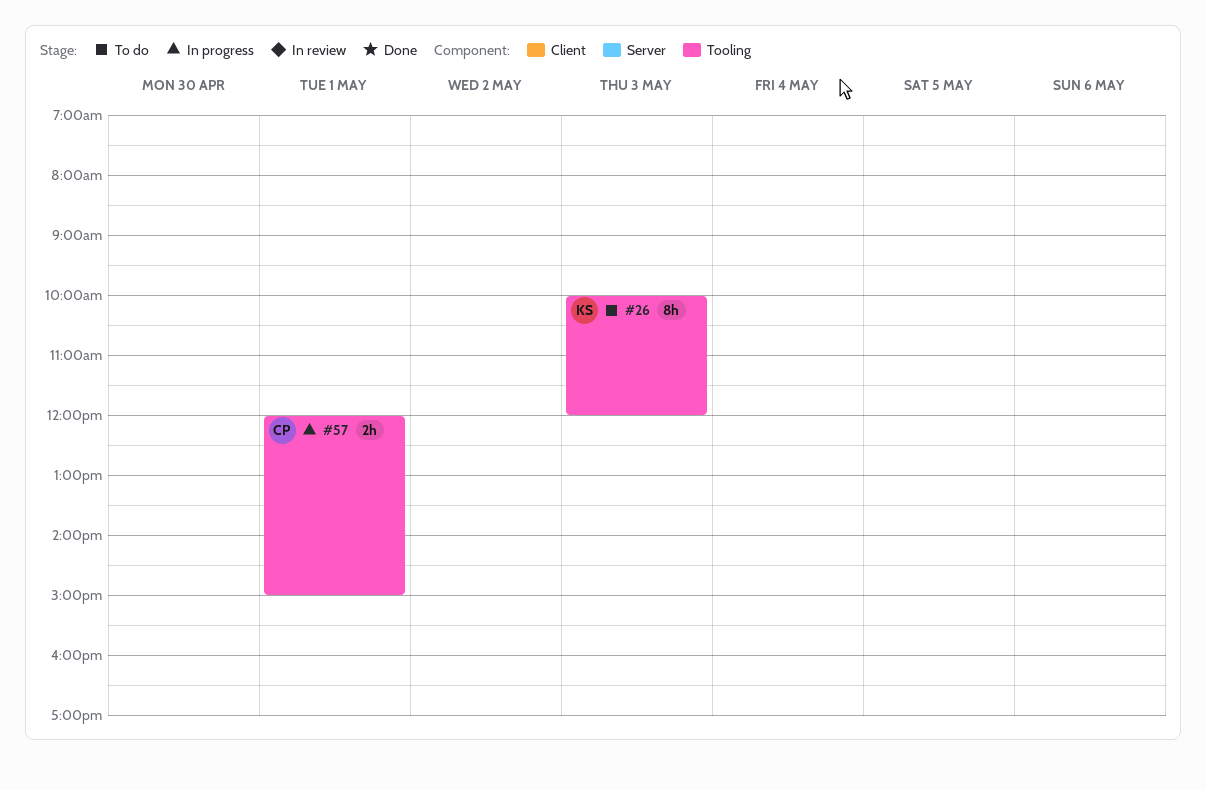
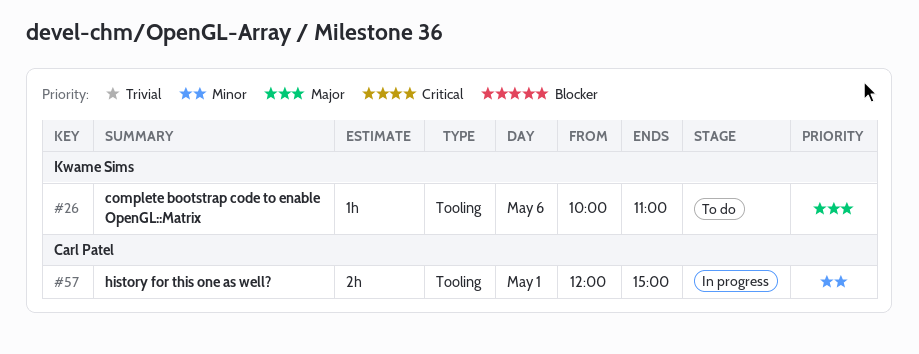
#26, estimate: 8h -> 1h
#26, day: May 3 -> May 6
#26, ends: 12:00 -> 11:00

